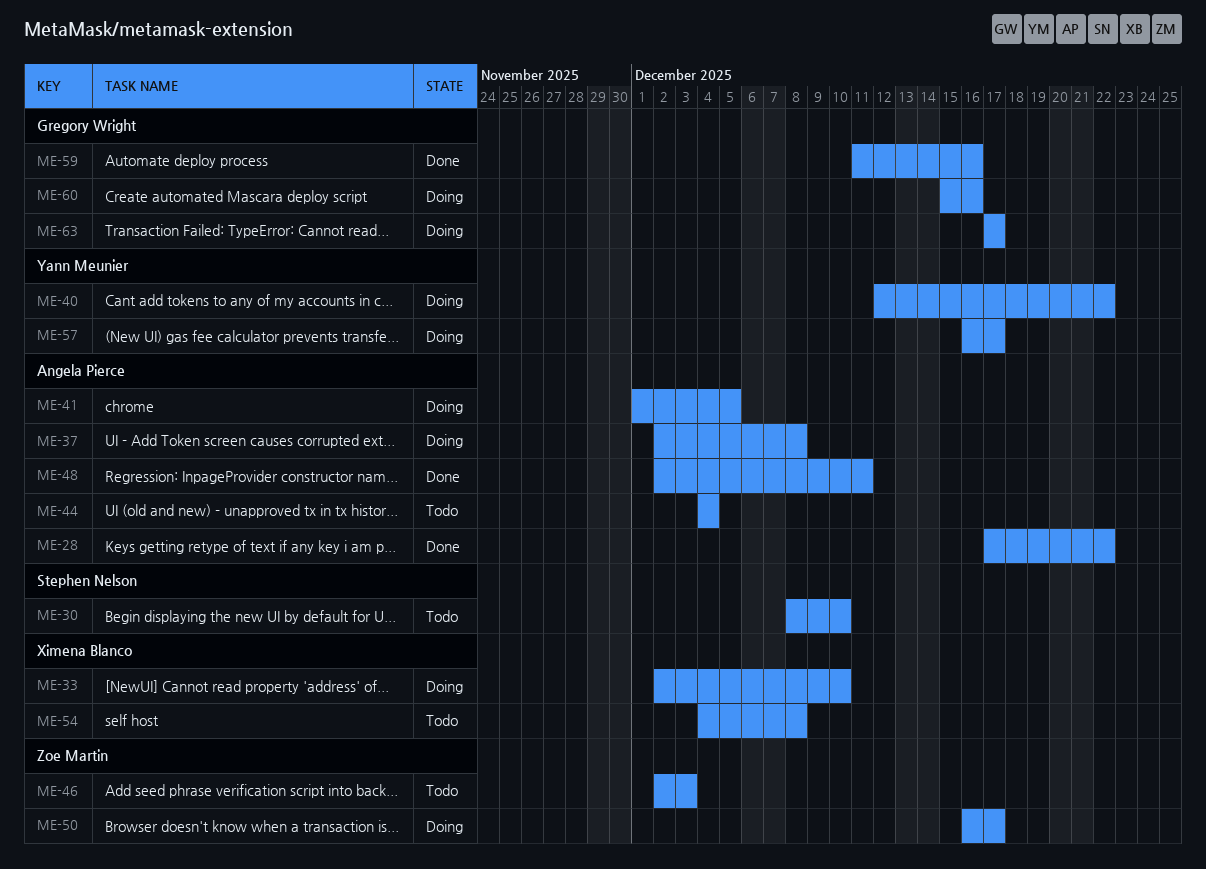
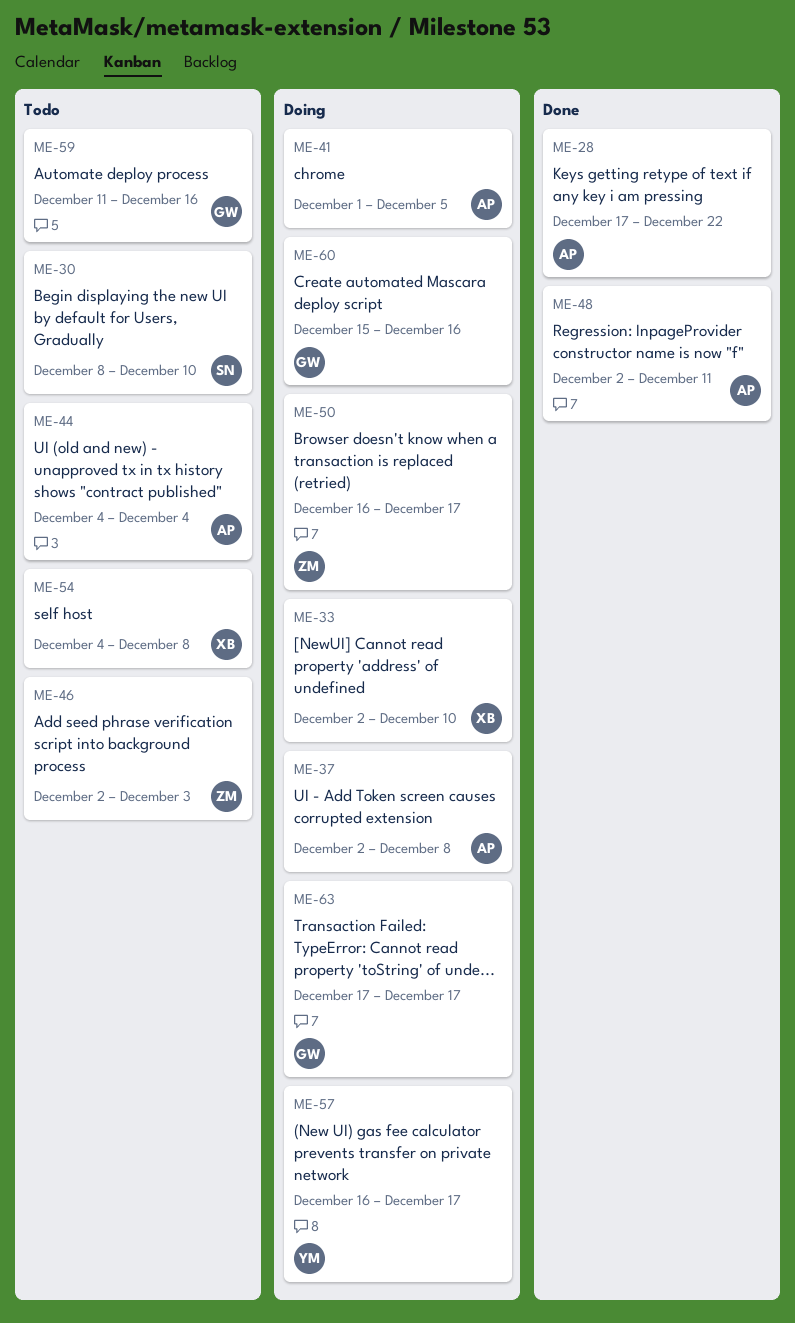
ME-40: present -> none
ME-59, status: Done -> Todo

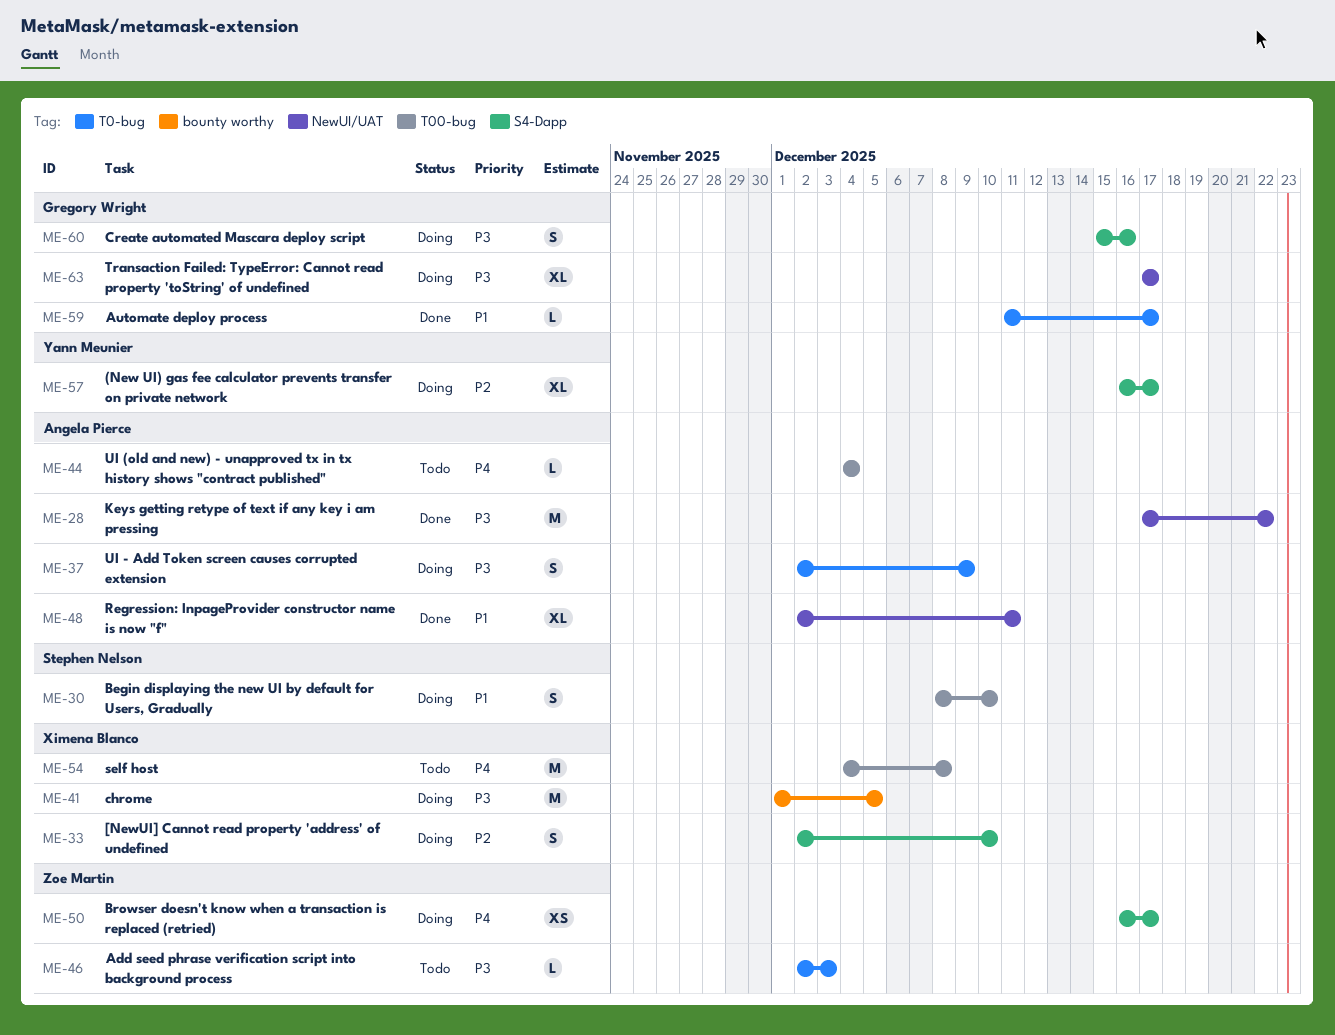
ME-30, status: Todo -> Doing
ME-37, due: Dec 8 -> Dec 9
ME-41, owner: Angela Pierce -> Ximena Blanco
ME-59, status: Todo -> Done
ME-59, due: Dec 16 -> Dec 17

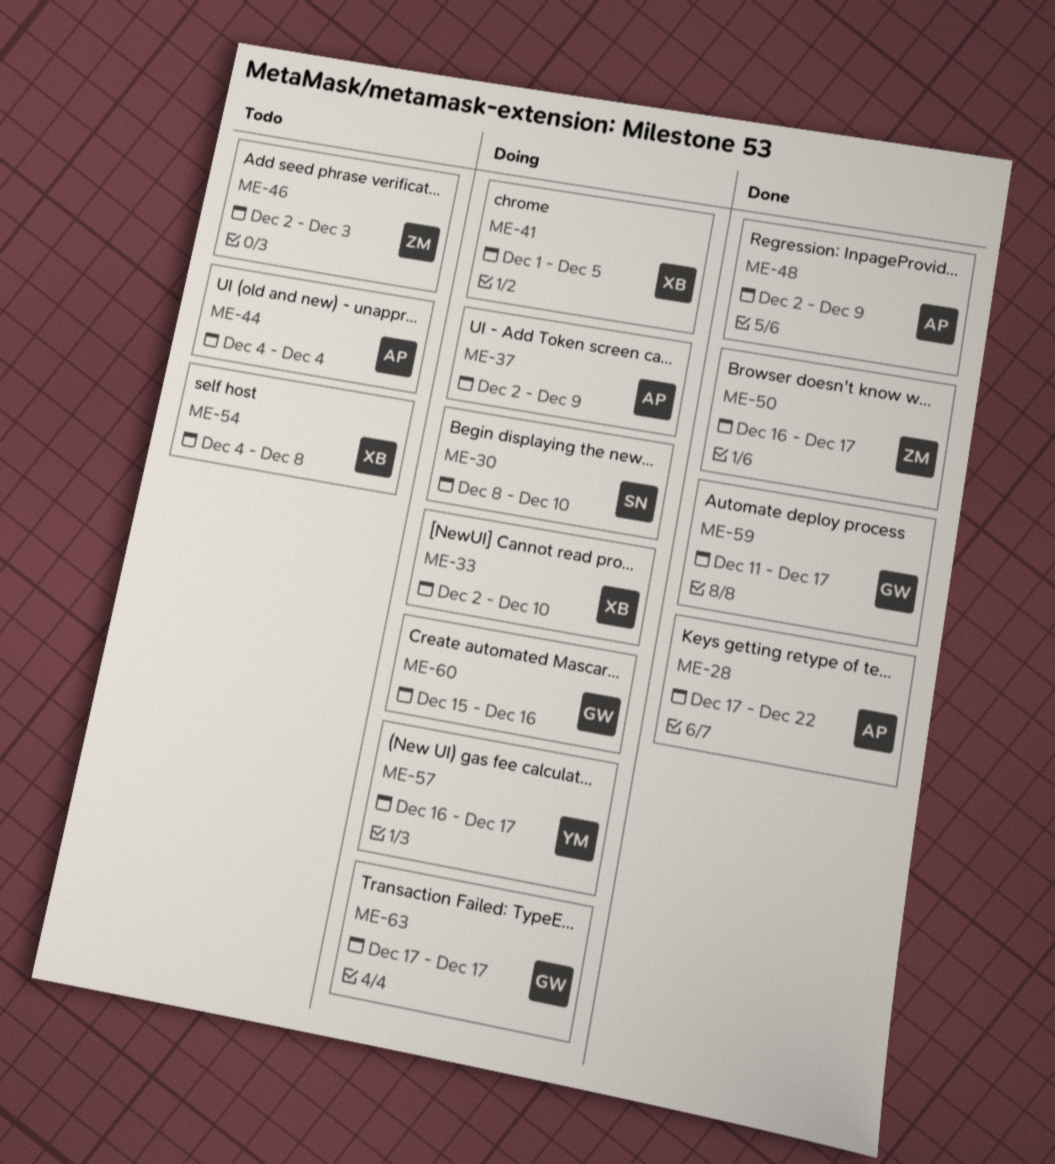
ME-48, due: Dec 11 -> Dec 9
ME-50, status: Doing -> Done

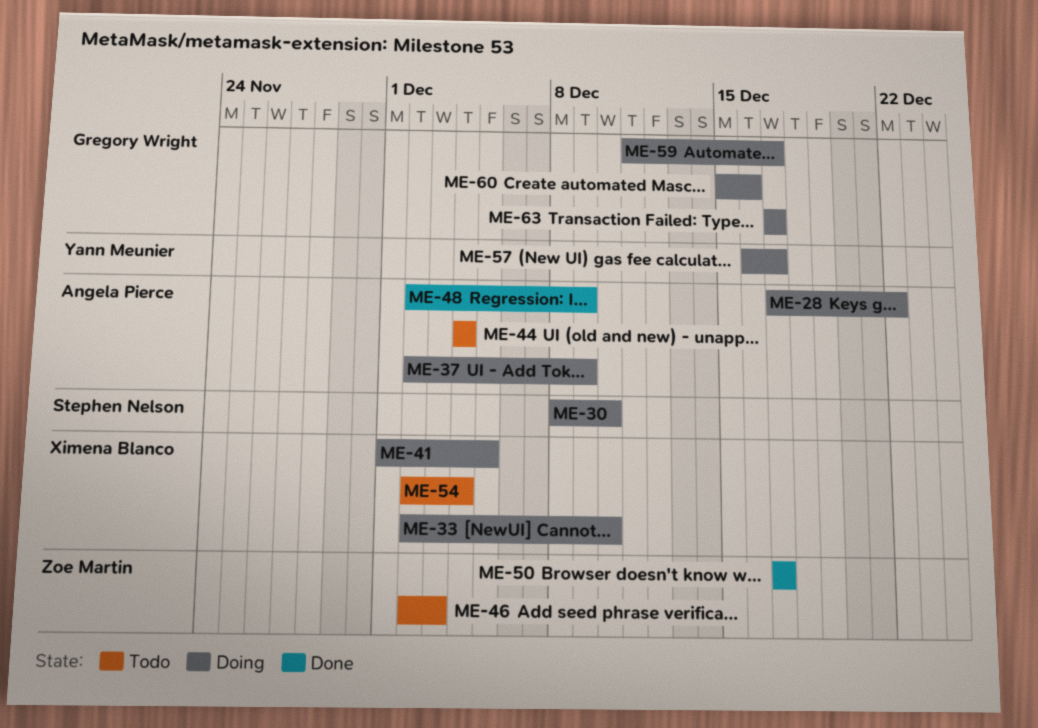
ME-28, status: Done -> Doing
ME-50, start: Dec 16 -> Dec 17
ME-54, start: Dec 4 -> Dec 2
ME-54, due: Dec 8 -> Dec 4
ME-59, status: Done -> Doing

